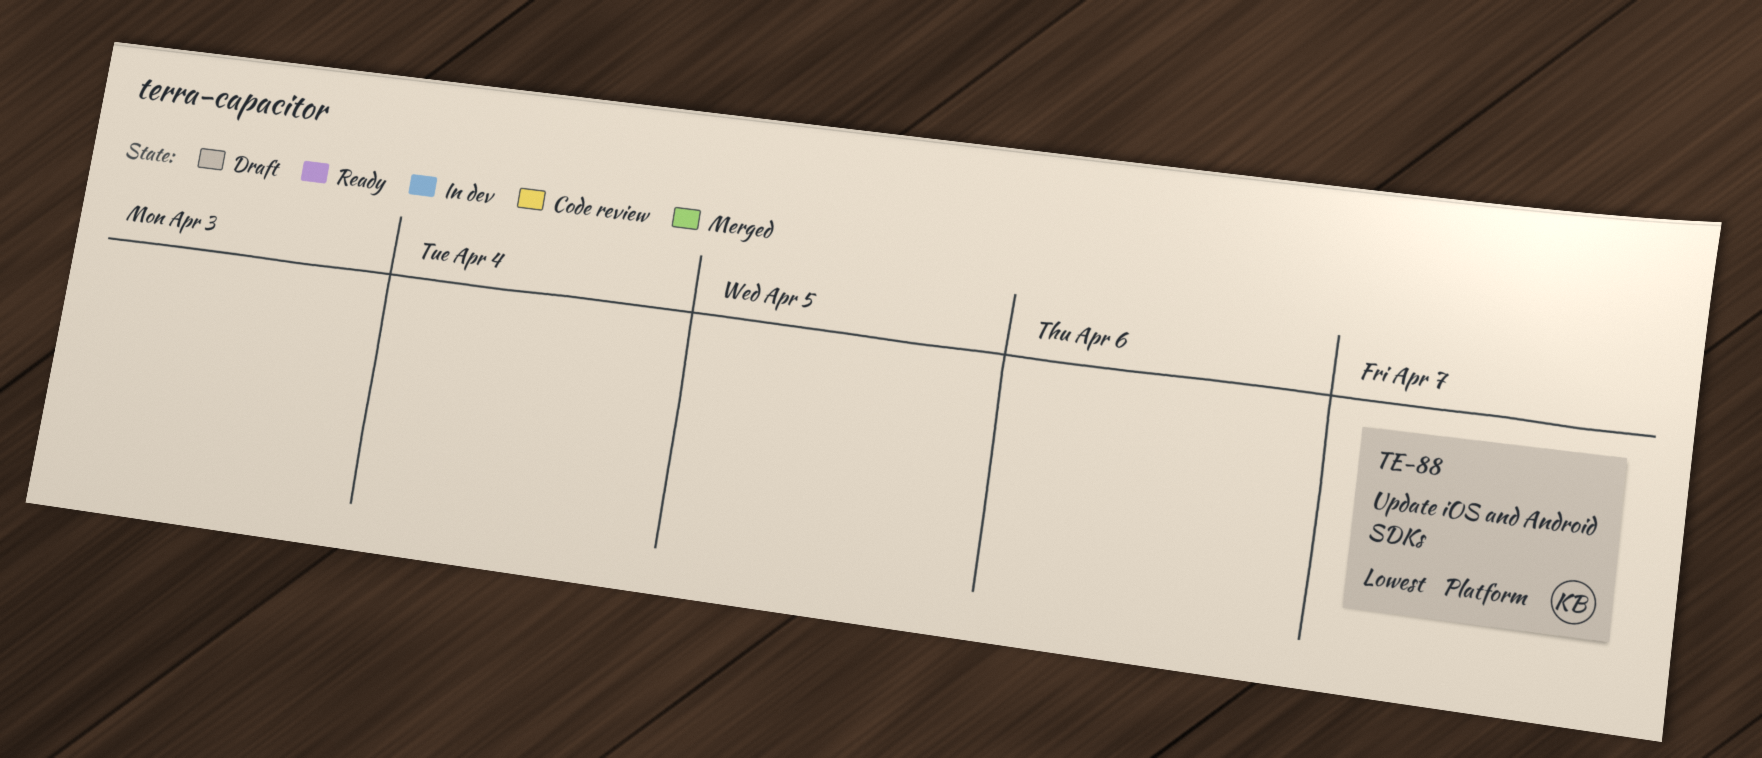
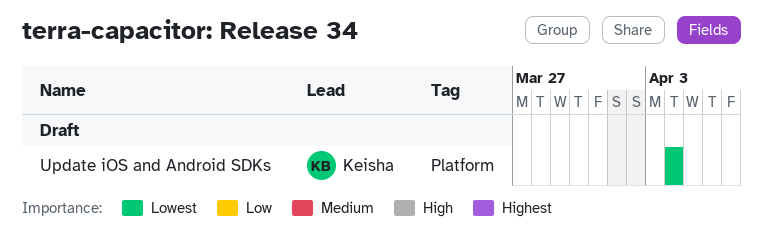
Update iOS and Android SDKs, due: Apr 7 -> Apr 4

